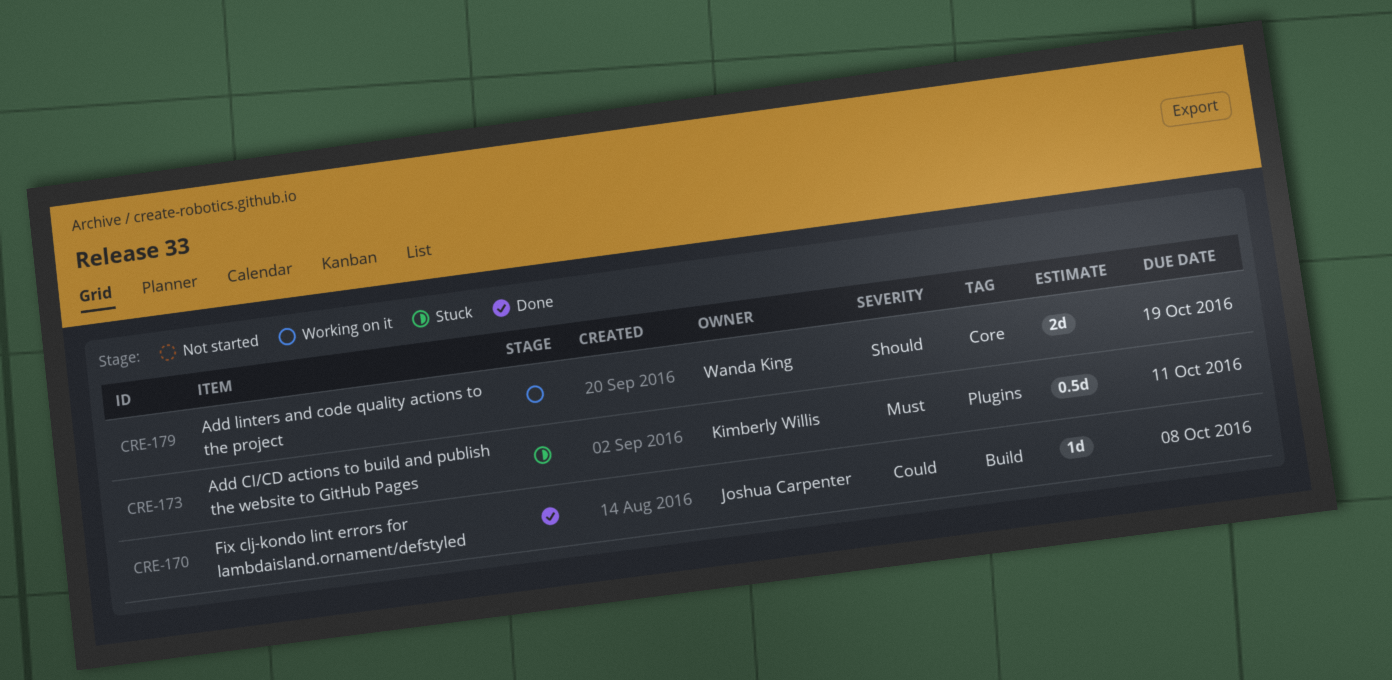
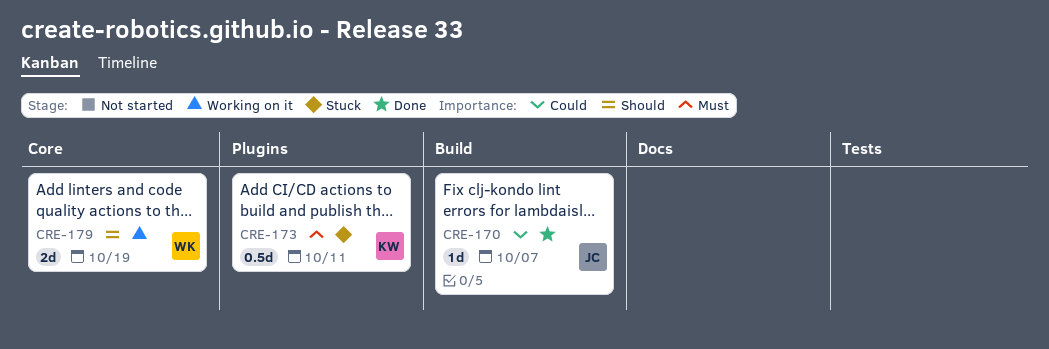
CRE-170, due: Oct 8 -> Oct 7

